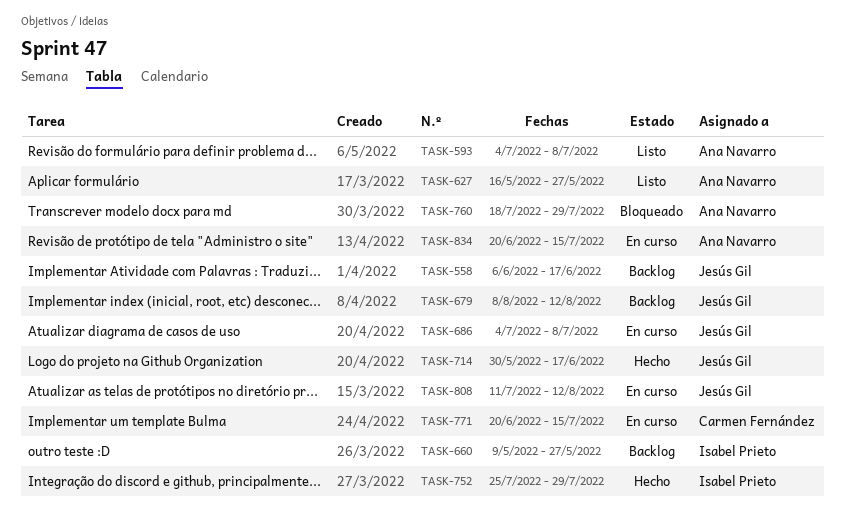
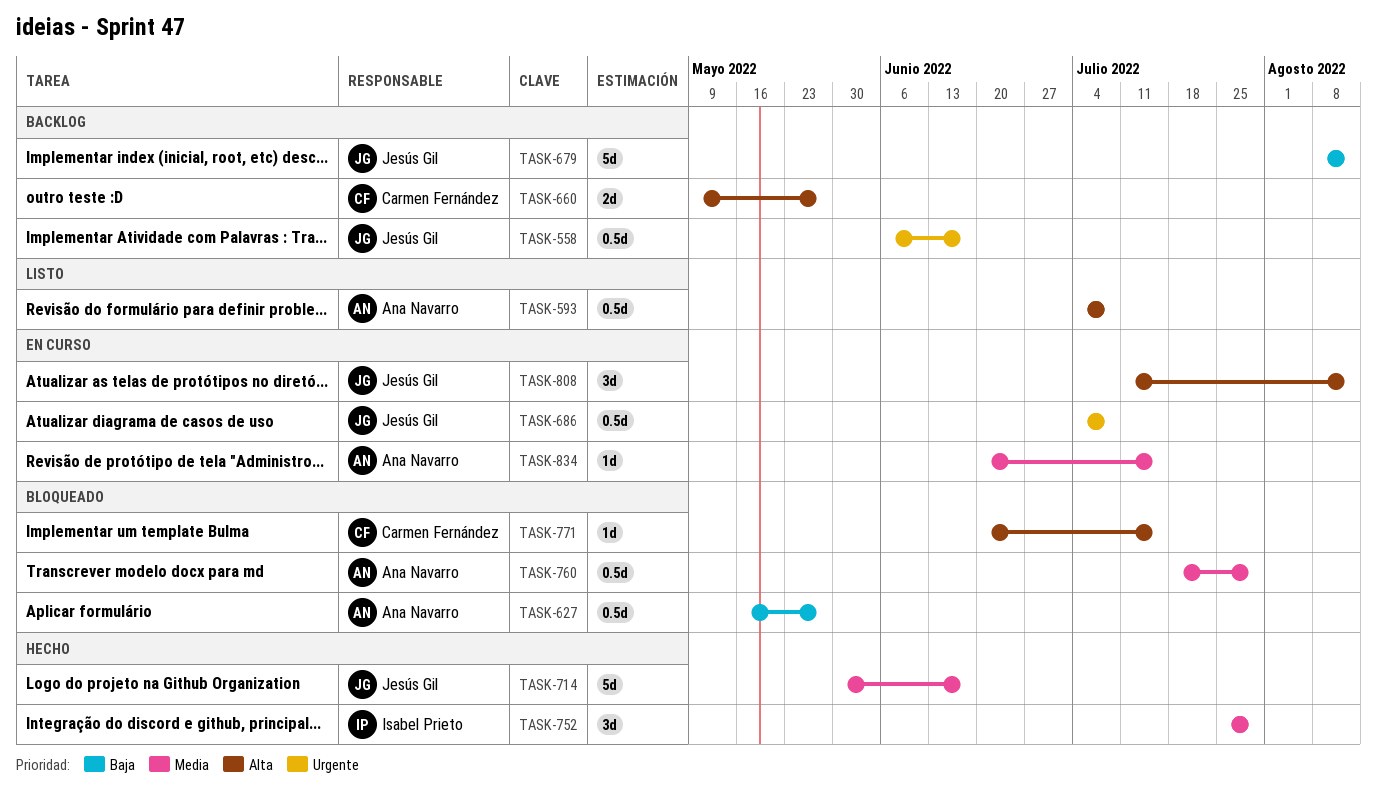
TASK-627, status: Listo -> Bloqueado
TASK-660, owner: Isabel Prieto -> Carmen Fernández
TASK-771, status: En curso -> Bloqueado

